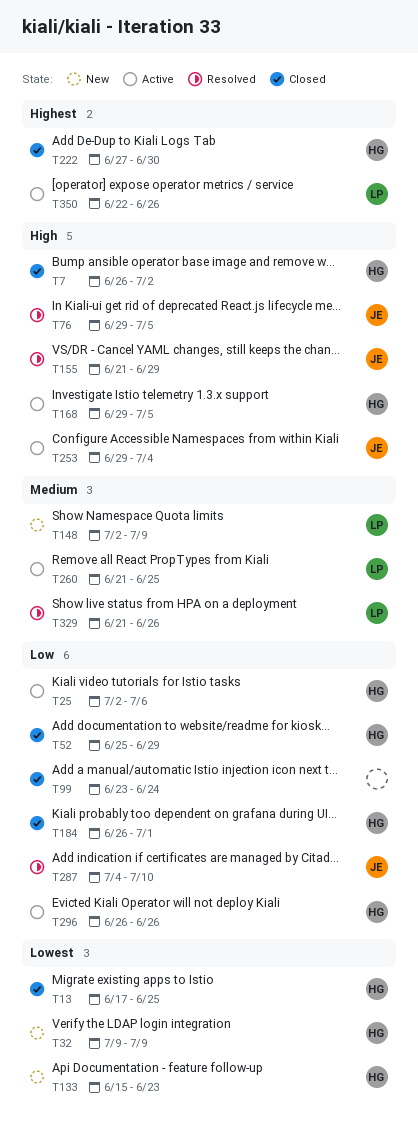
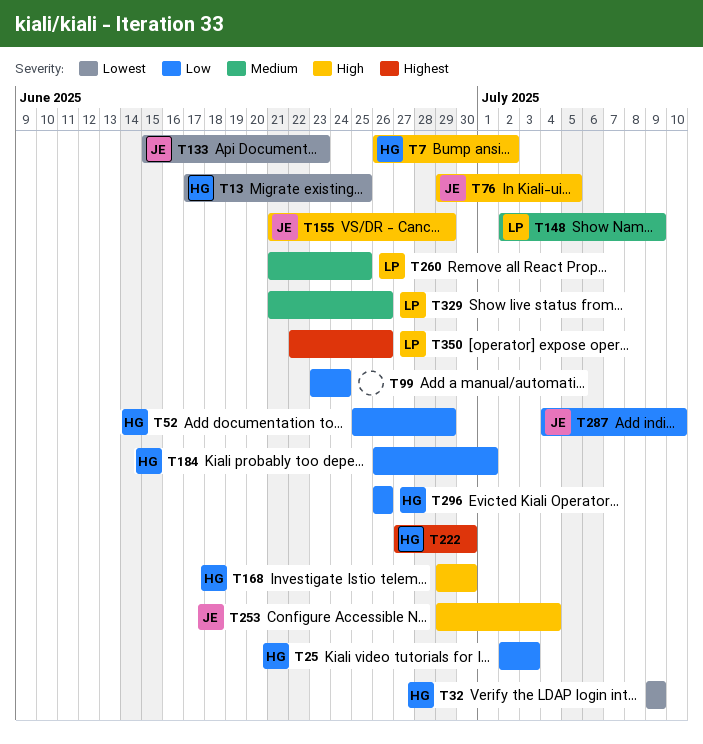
T25, due: Jul 6 -> Jul 3
T133, owner: HG -> JE
T168, due: Jul 5 -> Jun 30

